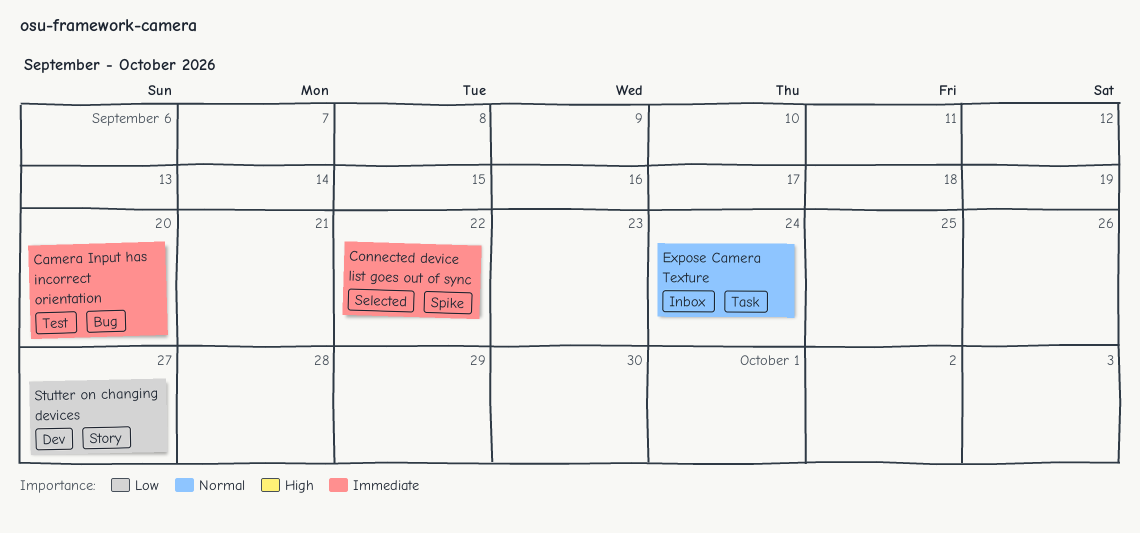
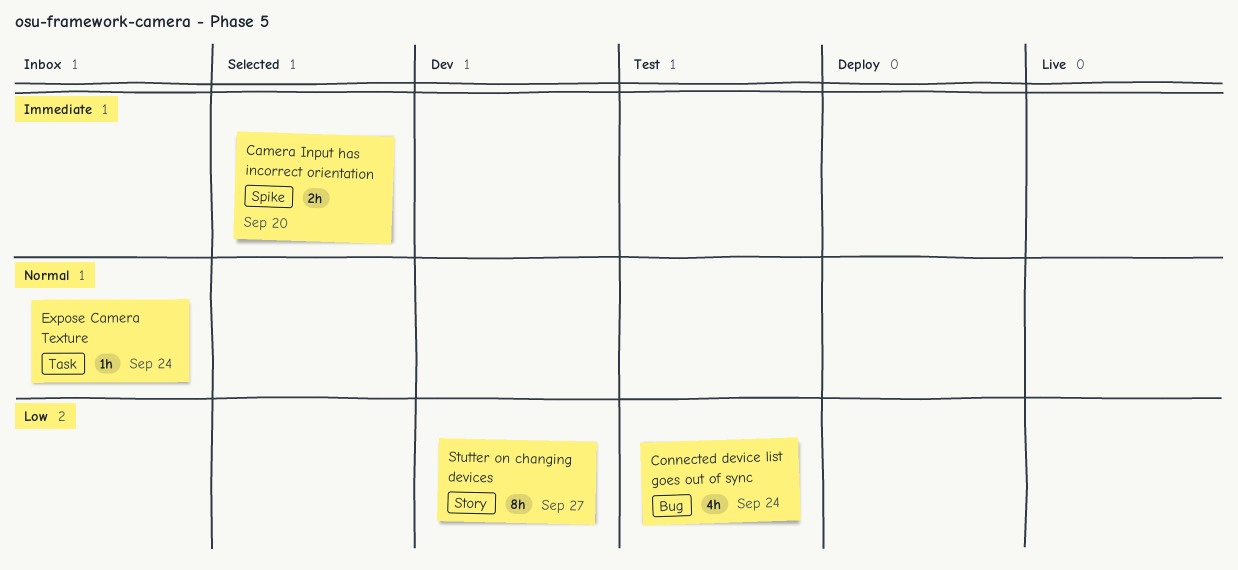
Camera Input has incorrect orientation, status: Test -> Selected
Camera Input has incorrect orientation, label: Bug -> Spike
Connected device list goes out of sync, status: Selected -> Test
Connected device list goes out of sync, priority: Immediate -> Low
Connected device list goes out of sync, label: Spike -> Bug
Connected device list goes out of sync, due: Sep 22 -> Sep 24

